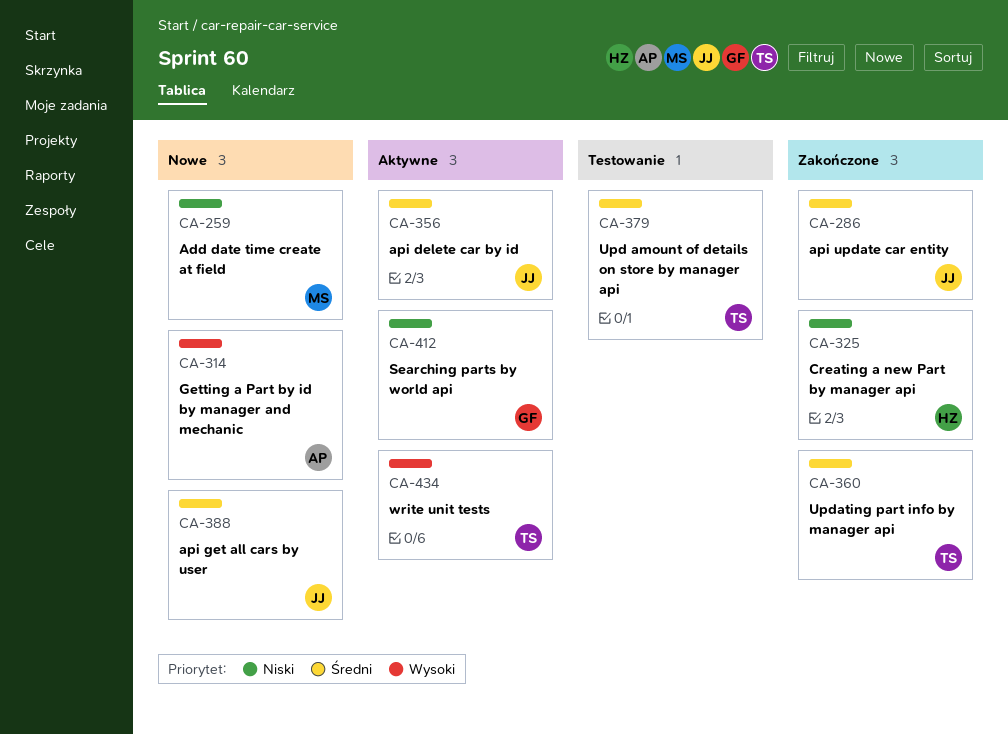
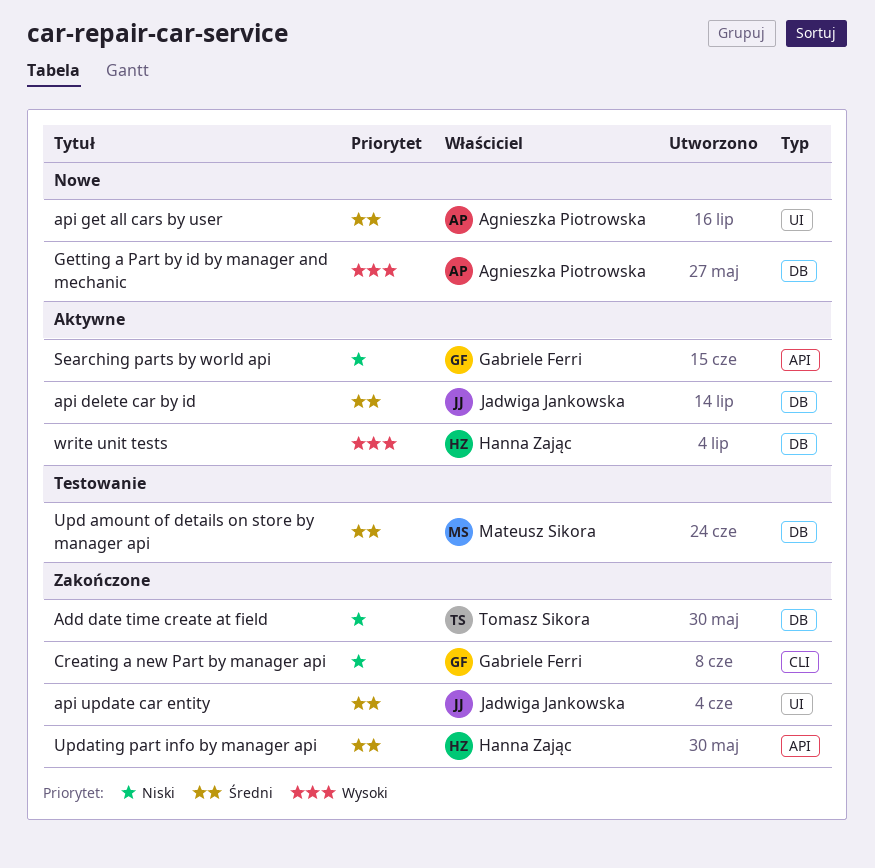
Add date time create at field, status: Nowe -> Zakończone
Add date time create at field, owner: Mateusz Sikora -> Tomasz Sikora
api get all cars by user, owner: Jadwiga Jankowska -> Agnieszka Piotrowska
Creating a new Part by manager api, owner: Hanna Zając -> Gabriele Ferri
Upd amount of details on store by manager api, owner: Tomasz Sikora -> Mateusz Sikora
Updating part info by manager api, owner: Tomasz Sikora -> Hanna Zając
write unit tests, owner: Tomasz Sikora -> Hanna Zając

